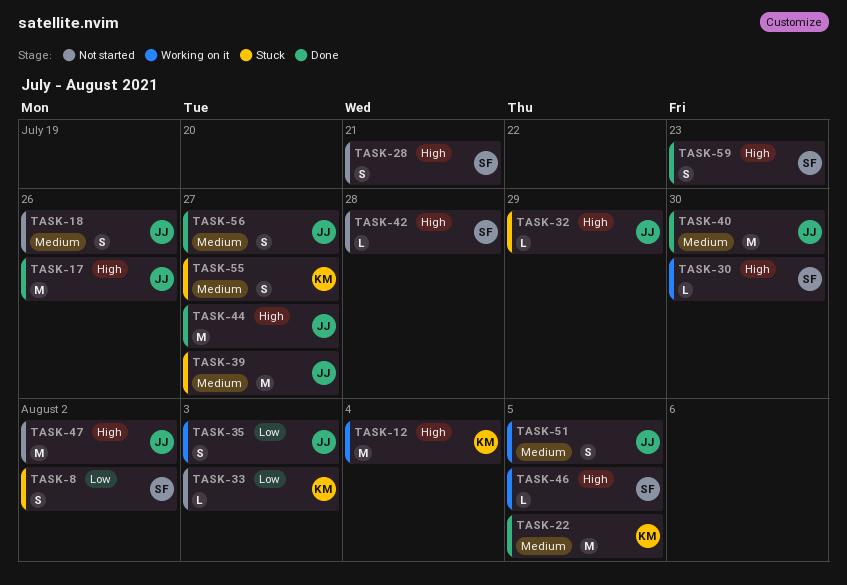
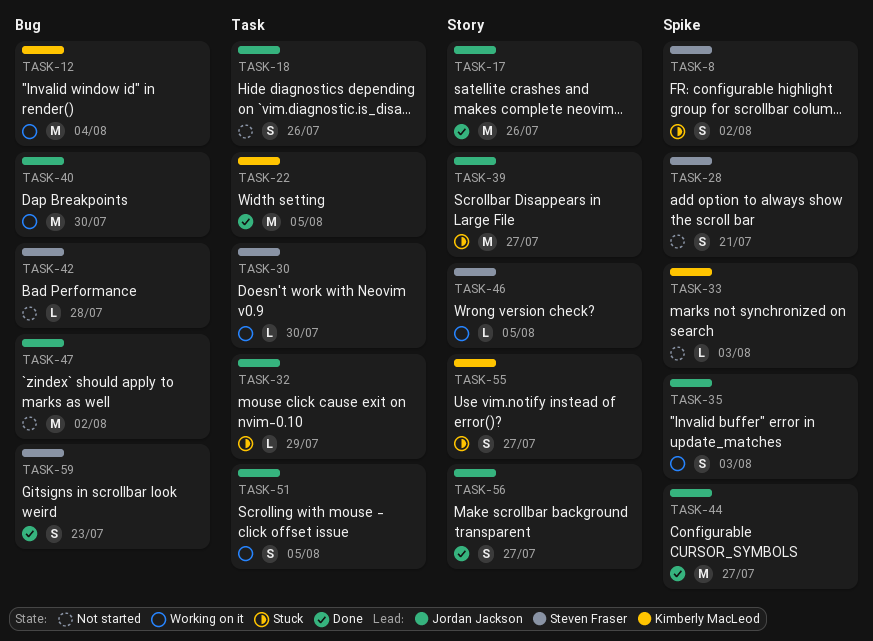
TASK-40, status: Done -> Working on it

